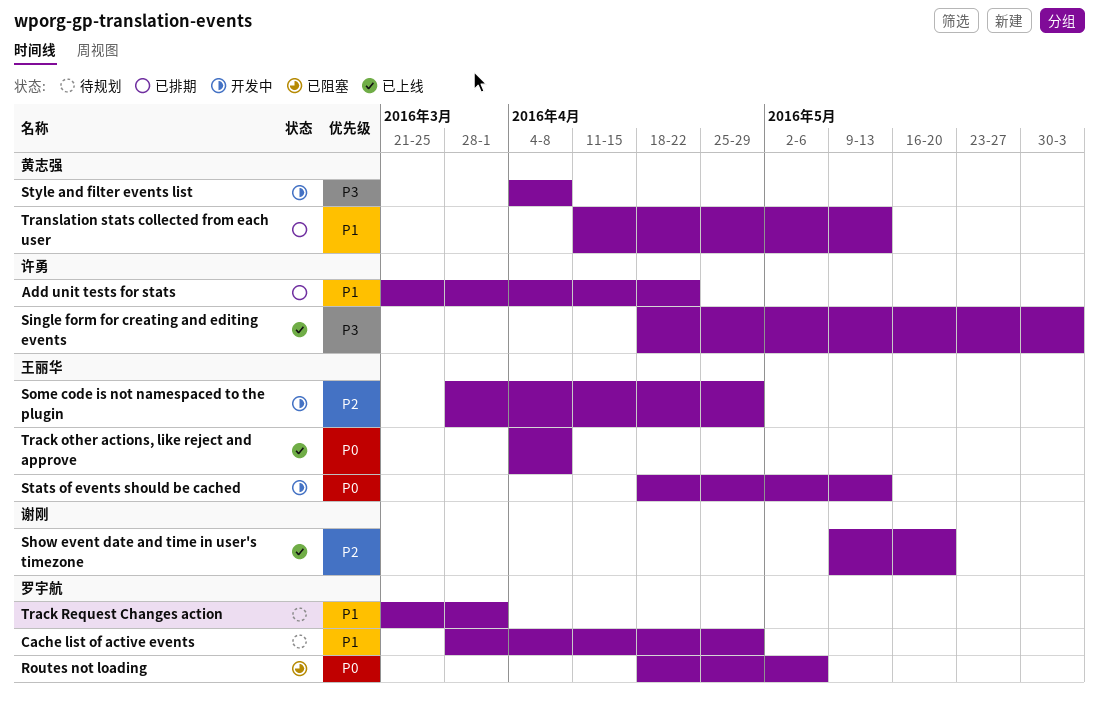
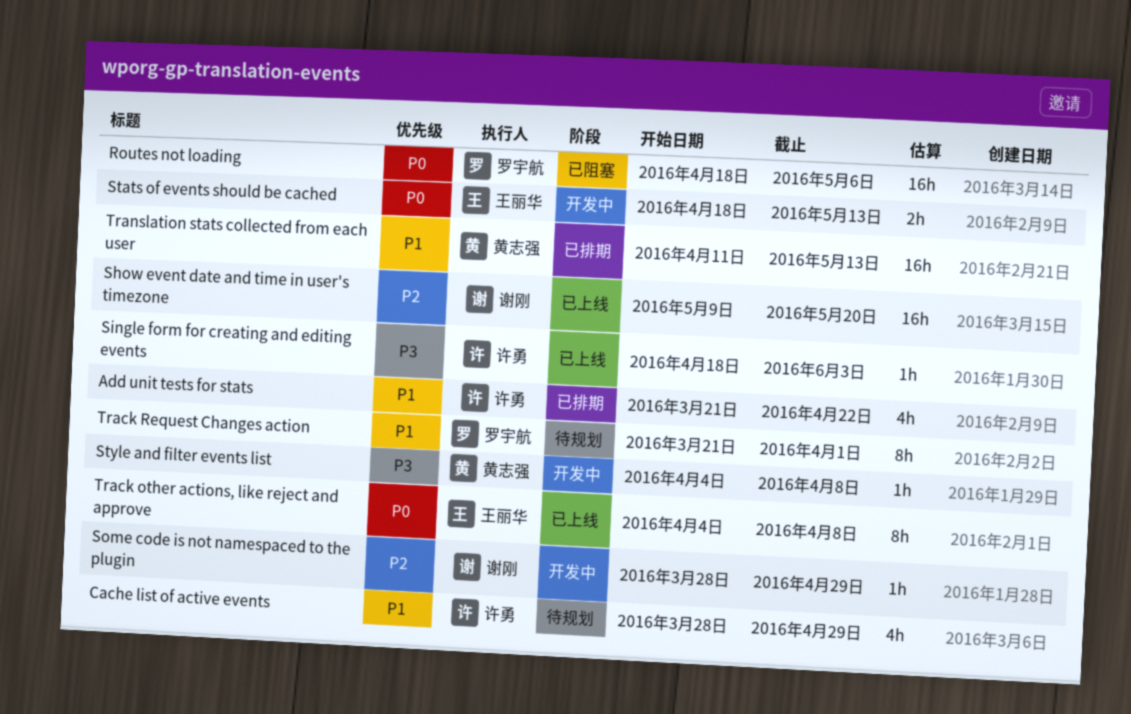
Cache list of active events, owner: 罗宇航 -> 许勇
Some code is not namespaced to the plugin, owner: 王丽华 -> 谢刚

